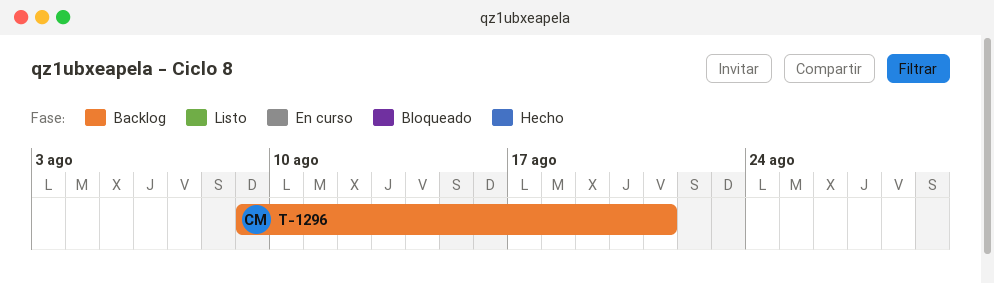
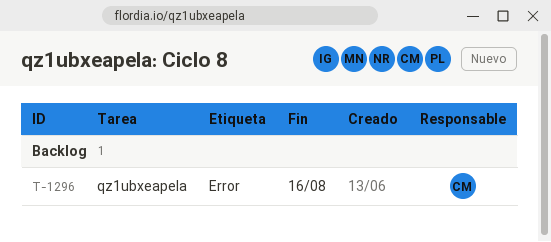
T-1296, due: Aug 21 -> Aug 16

